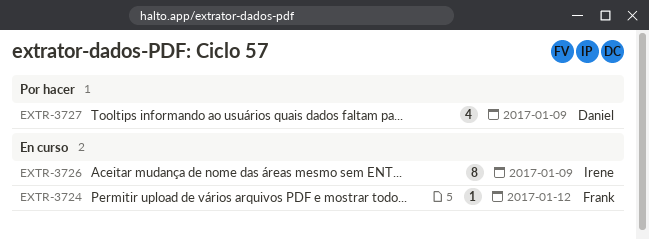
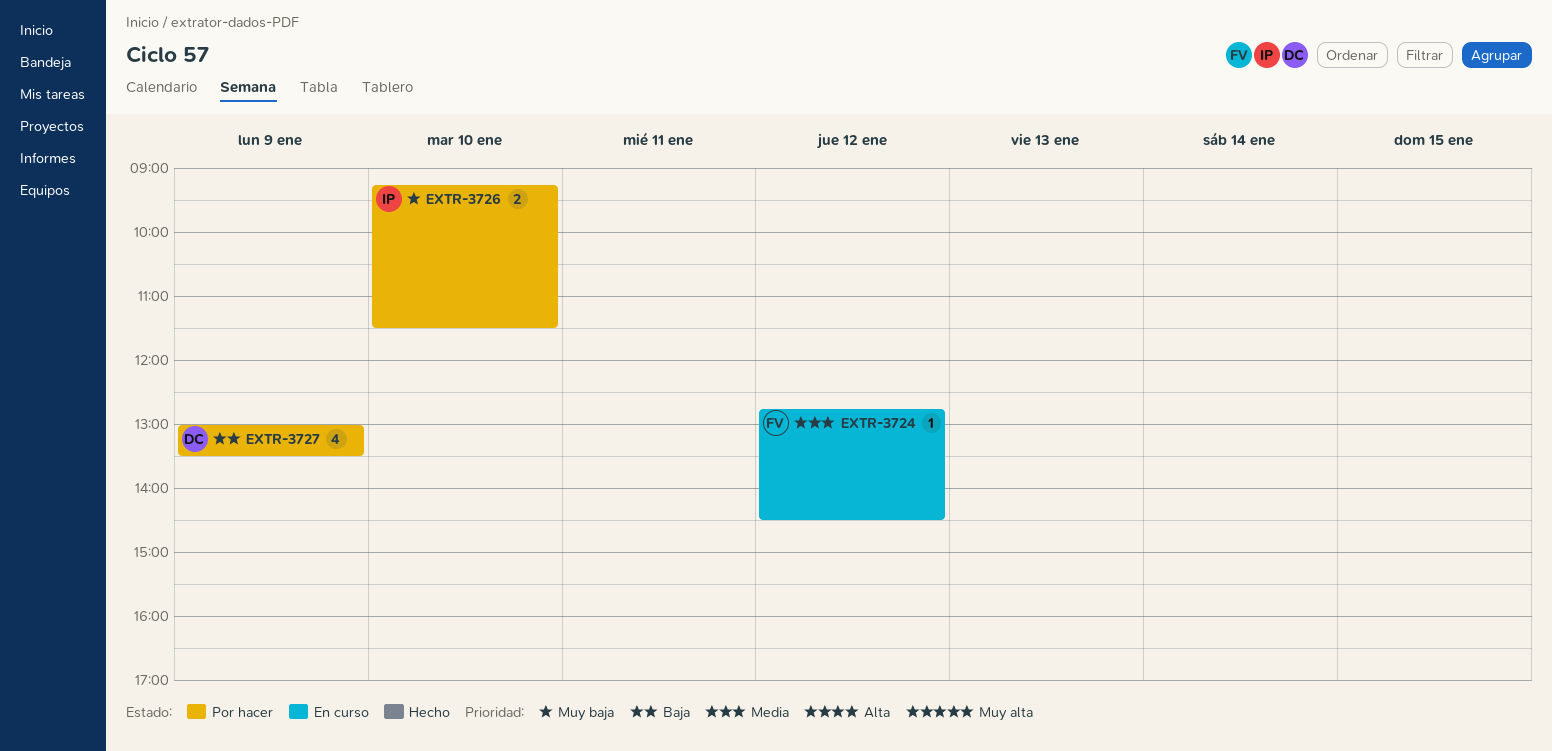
EXTR-3726, status: En curso -> Por hacer
EXTR-3726, estimate: 8 -> 2
EXTR-3726, day: Jan 9 -> Jan 10

